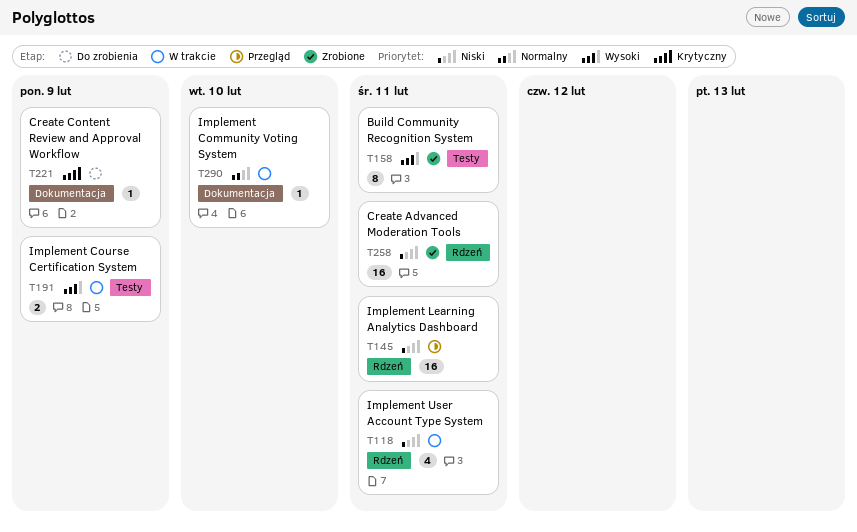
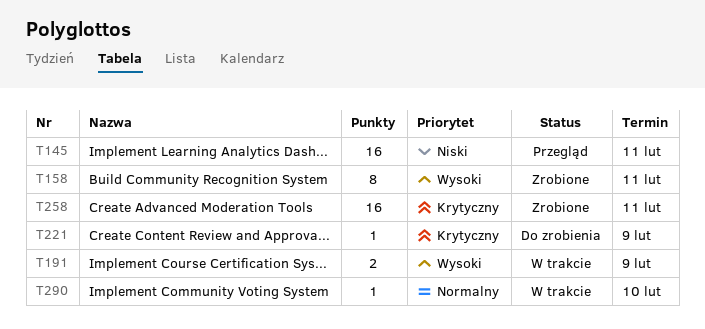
T118: present -> none
T258, priority: Niski -> Krytyczny

